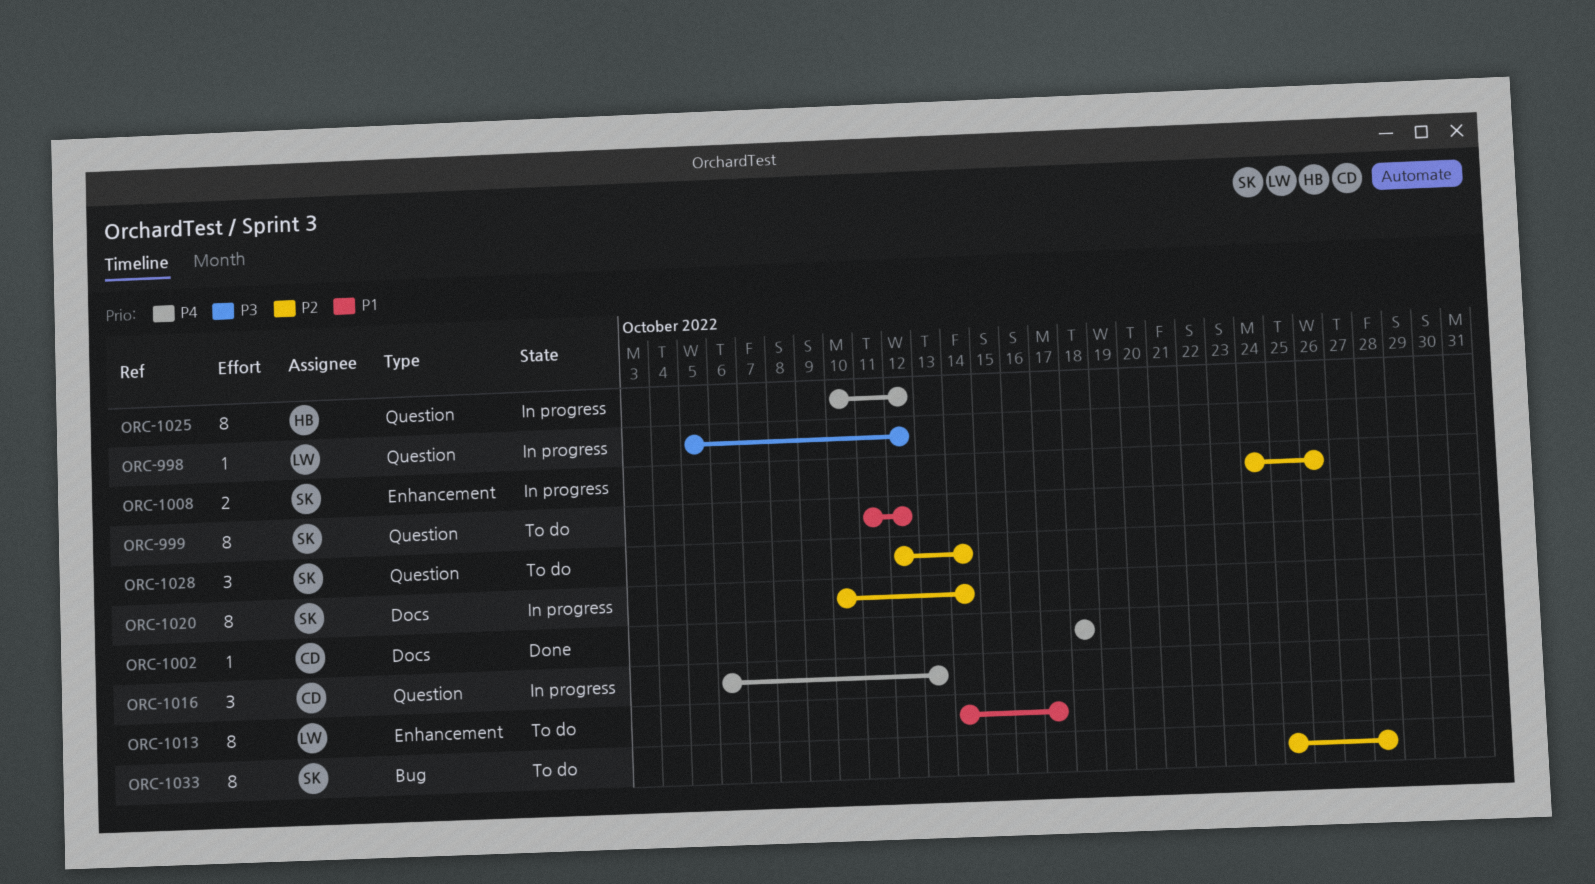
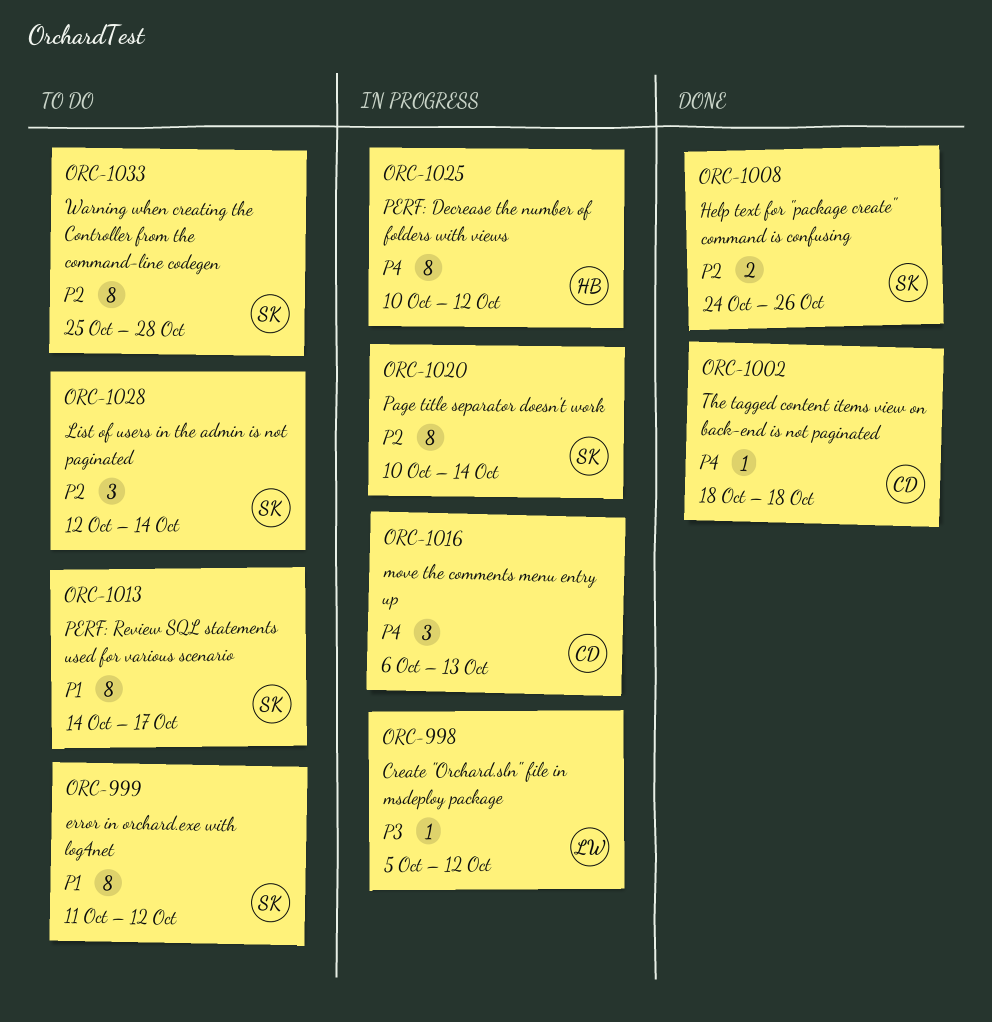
ORC-1008, status: In progress -> Done
ORC-1013, owner: LW -> SK

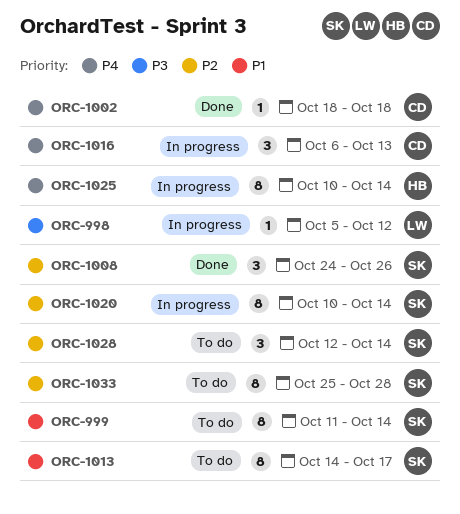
ORC-999, due: Oct 12 -> Oct 14
ORC-1008, estimate: 2 -> 3
ORC-1025, due: Oct 12 -> Oct 14

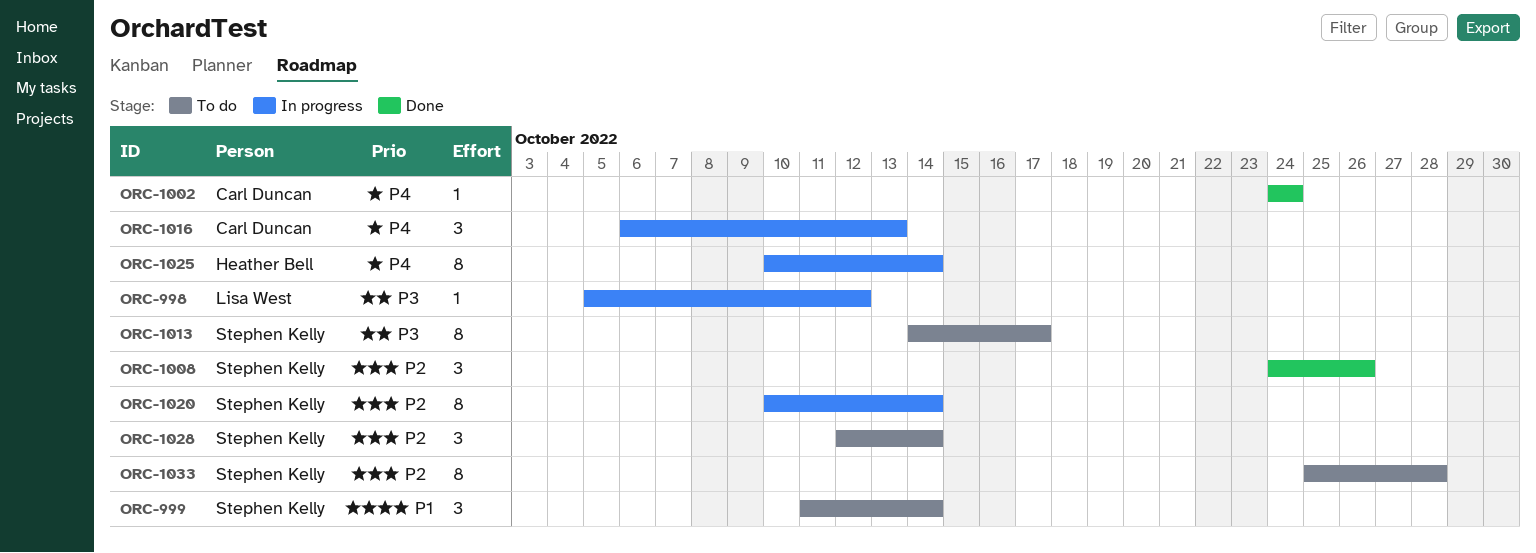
ORC-999, estimate: 8 -> 3
ORC-1002, start: Oct 18 -> Oct 24
ORC-1002, due: Oct 18 -> Oct 24
ORC-1013, priority: P1 -> P3

